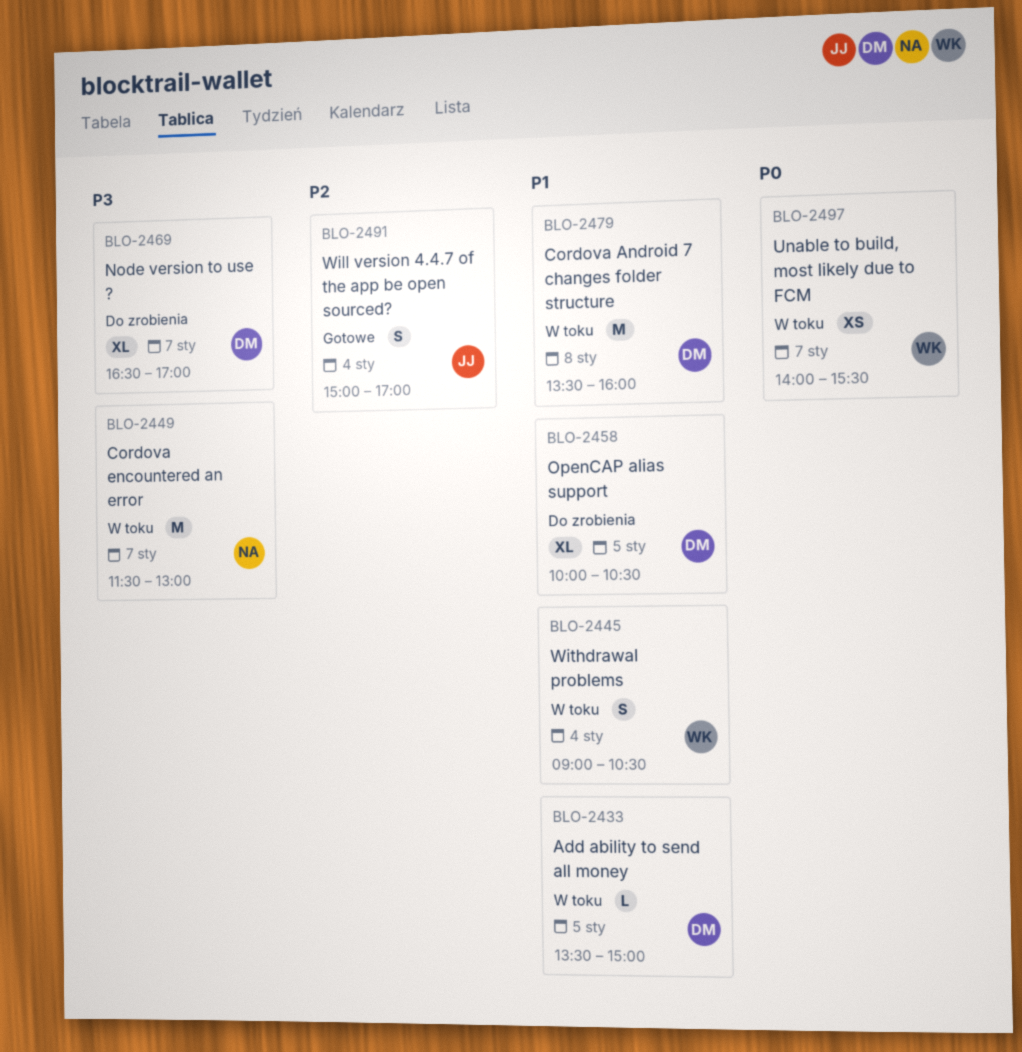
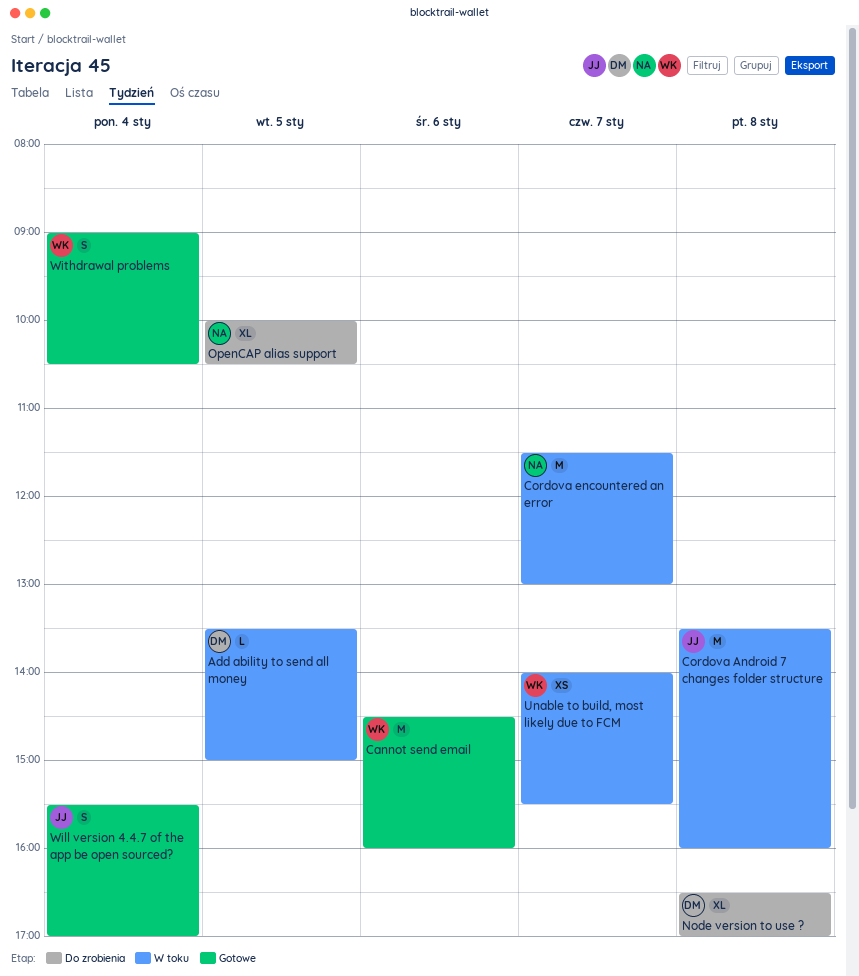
Cannot send email: none -> present
Cordova Android 7 changes folder structure, owner: DM -> JJ
Node version to use ?, day: Jan 7 -> Jan 8
OpenCAP alias support, owner: DM -> NA
Will version 4.4.7 of the app be open sourced?, begins: 15:00 -> 15:30
Withdrawal problems, status: W toku -> Gotowe

